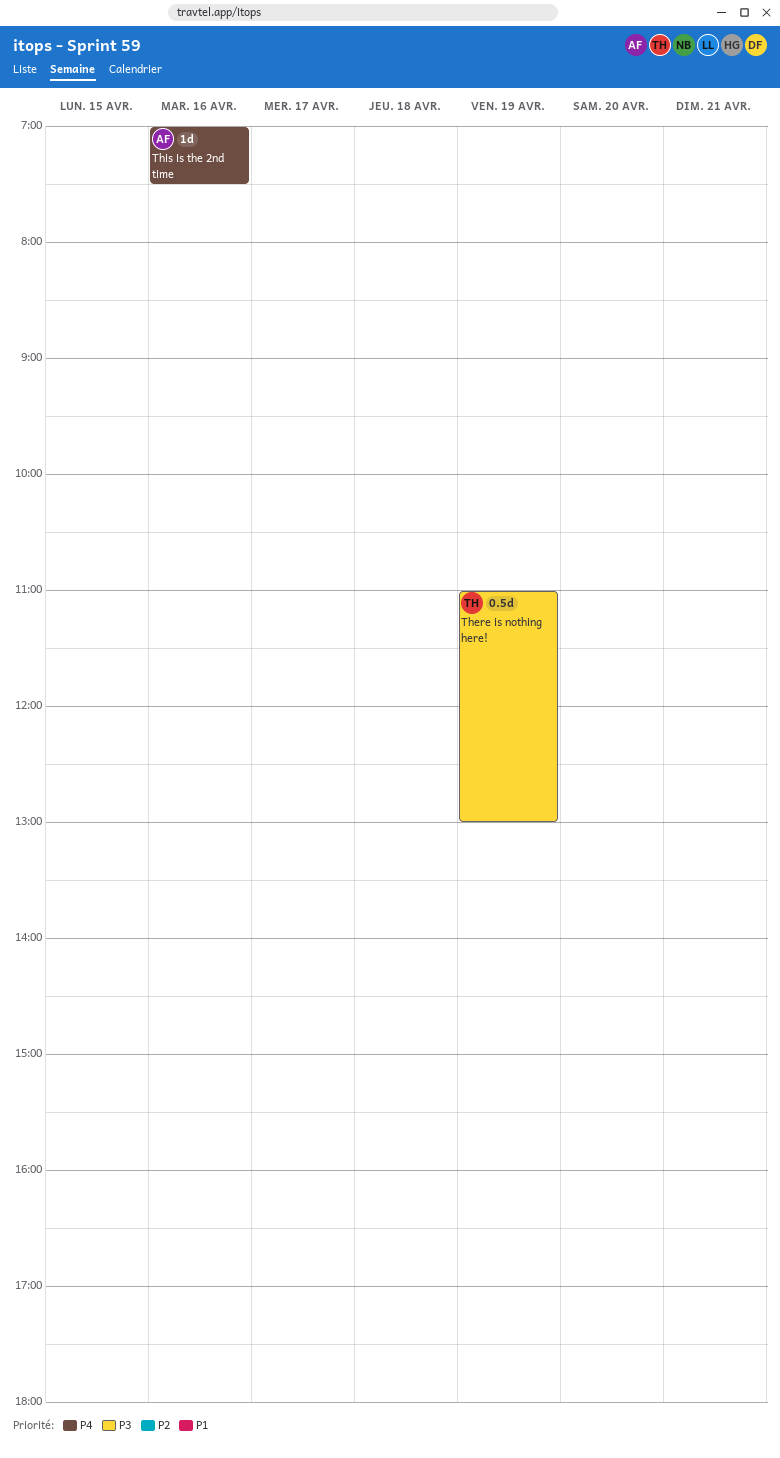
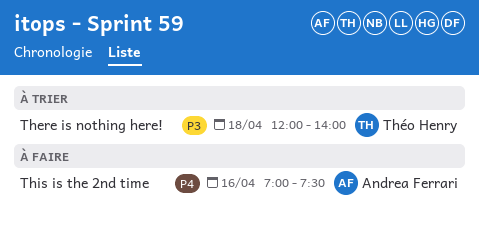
There is nothing here!, day: Apr 19 -> Apr 18
There is nothing here!, begins: 11:00 -> 12:00
There is nothing here!, ends: 13:00 -> 14:00

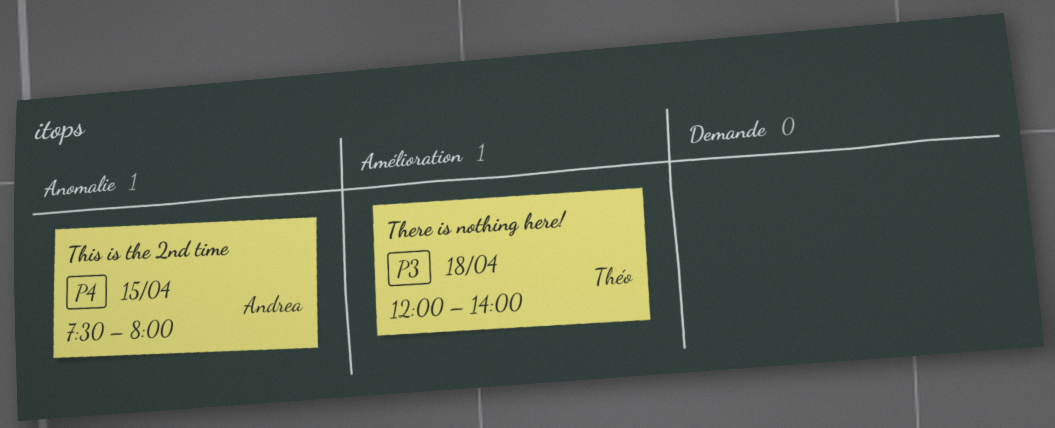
This is the 2nd time, day: Apr 16 -> Apr 15
This is the 2nd time, begins: 07:00 -> 07:30
This is the 2nd time, ends: 07:30 -> 08:00

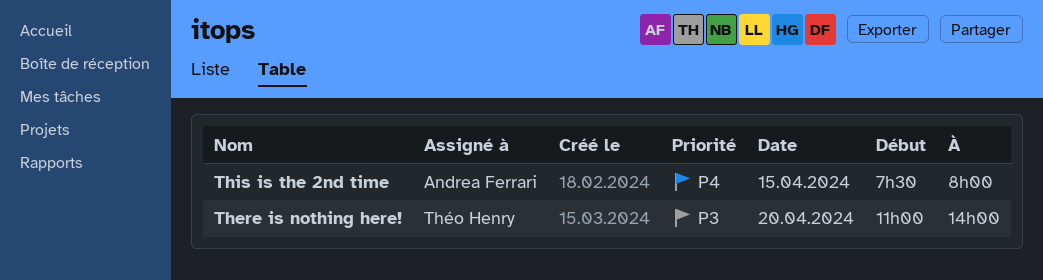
There is nothing here!, day: Apr 18 -> Apr 20
There is nothing here!, begins: 12:00 -> 11:00

